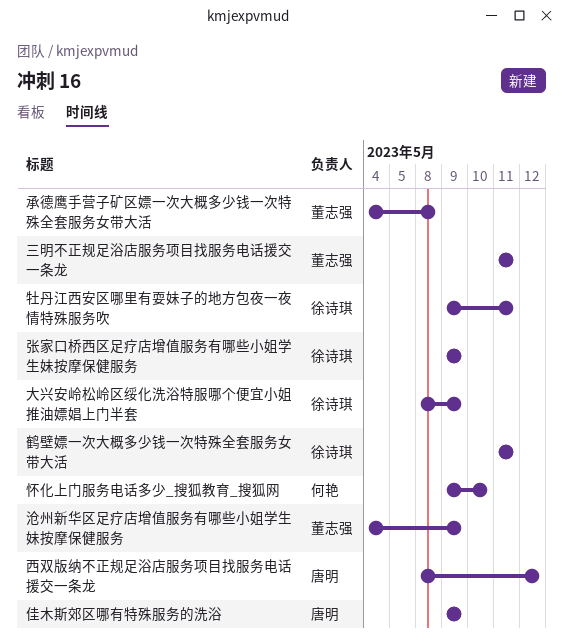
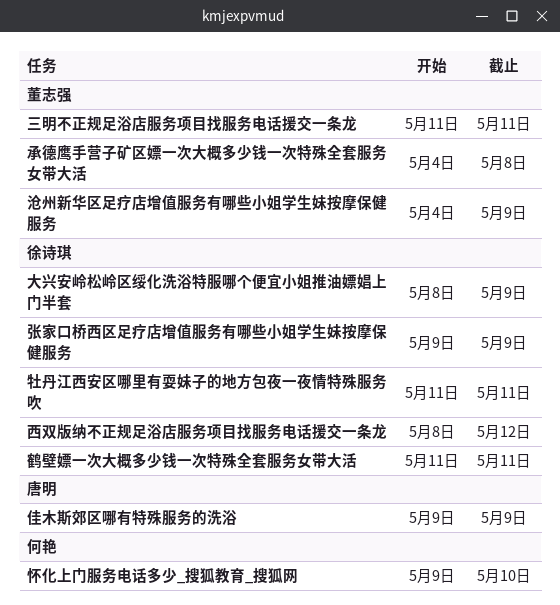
牡丹江西安区哪里有耍妹子的地方包夜一夜情特殊服务吹, start: May 9 -> May 11
西双版纳不正规足浴店服务项目找服务电话援交一条龙, owner: 唐明 -> 徐诗琪

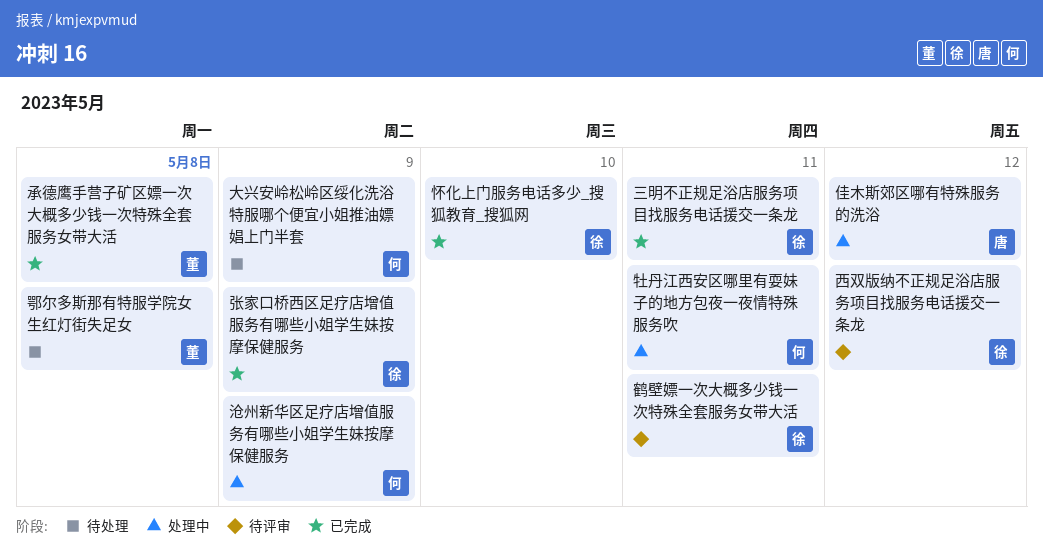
三明不正规足浴店服务项目找服务电话援交一条龙, owner: 董志强 -> 徐诗琪
佳木斯郊区哪有特殊服务的洗浴, due: May 9 -> May 12
大兴安岭松岭区绥化洗浴特服哪个便宜小姐推油嫖娼上门半套, owner: 徐诗琪 -> 何艳
怀化上门服务电话多少_搜狐教育_搜狐网, owner: 何艳 -> 徐诗琪
沧州新华区足疗店增值服务有哪些小姐学生妹按摩保健服务, owner: 董志强 -> 何艳
牡丹江西安区哪里有耍妹子的地方包夜一夜情特殊服务吹, owner: 徐诗琪 -> 何艳
鄂尔多斯那有特服学院女生红灯街失足女: none -> present

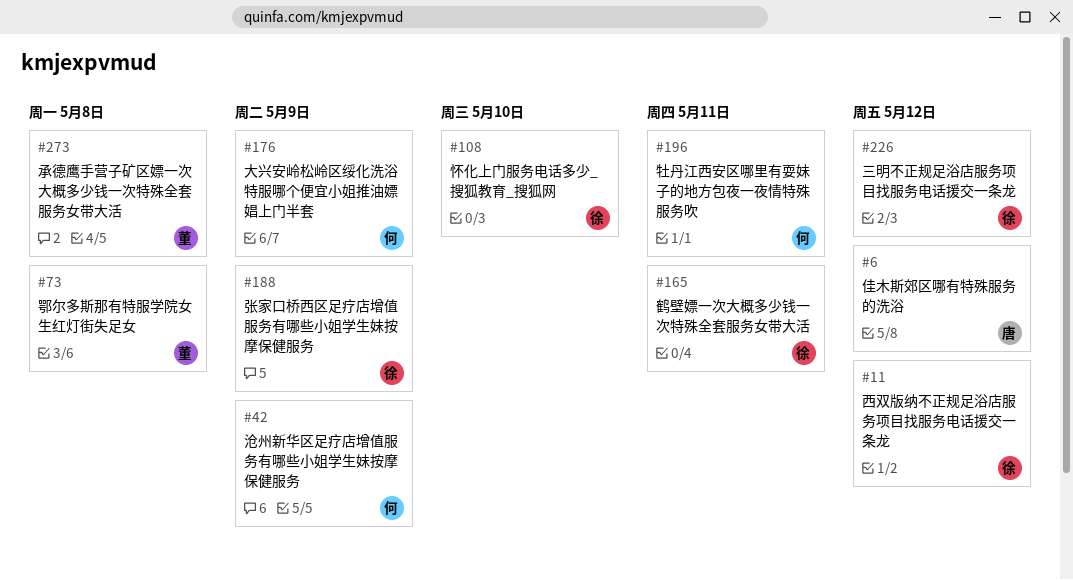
三明不正规足浴店服务项目找服务电话援交一条龙, due: May 11 -> May 12

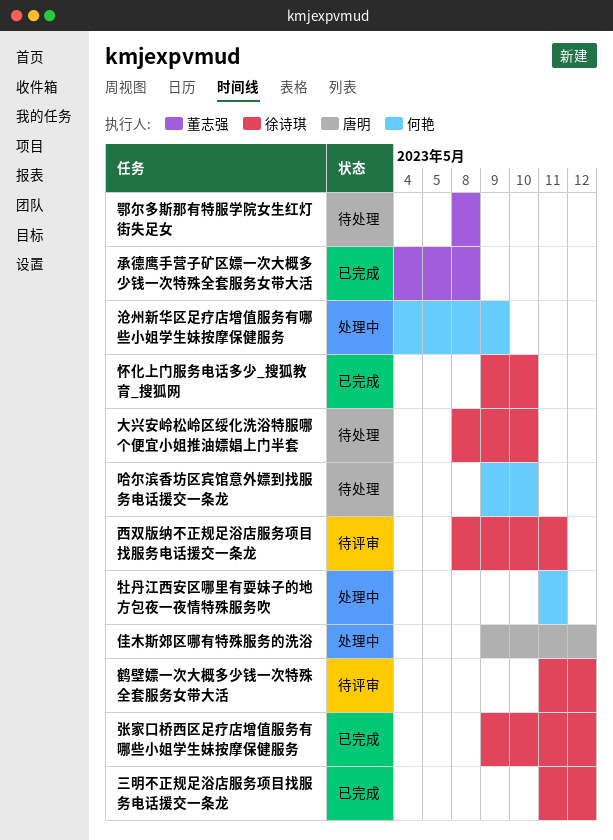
哈尔滨香坊区宾馆意外嫖到找服务电话援交一条龙: none -> present
大兴安岭松岭区绥化洗浴特服哪个便宜小姐推油嫖娼上门半套, owner: 何艳 -> 徐诗琪
大兴安岭松岭区绥化洗浴特服哪个便宜小姐推油嫖娼上门半套, due: May 9 -> May 10
张家口桥西区足疗店增值服务有哪些小姐学生妹按摩保健服务, due: May 9 -> May 12
西双版纳不正规足浴店服务项目找服务电话援交一条龙, due: May 12 -> May 11
鹤壁嫖一次大概多少钱一次特殊全套服务女带大活, due: May 11 -> May 12

